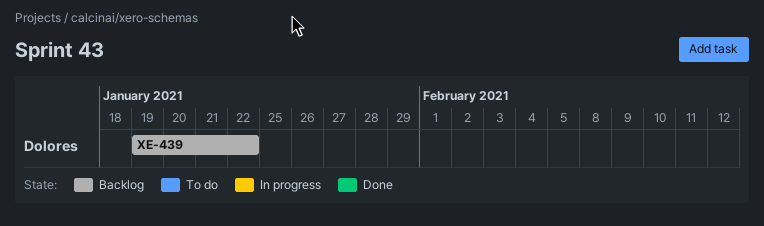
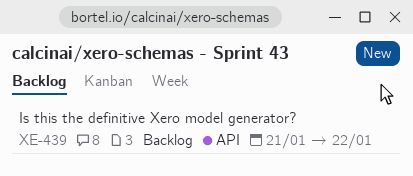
XE-439, start: Jan 19 -> Jan 21

